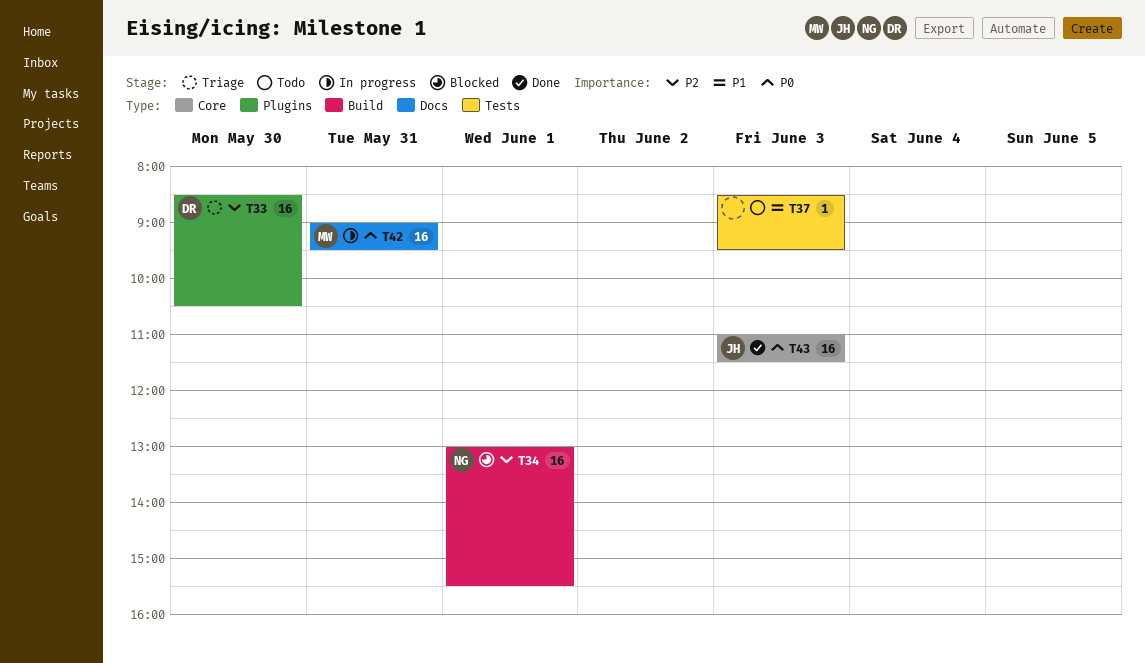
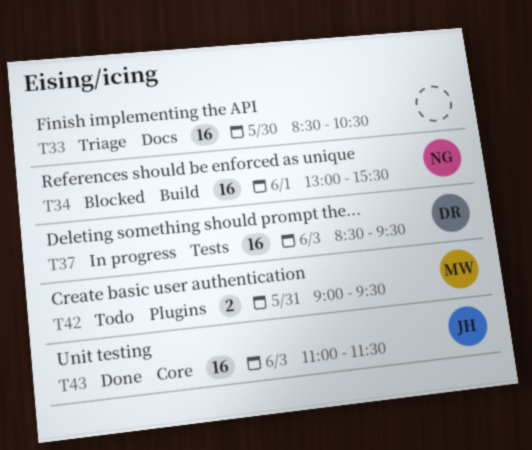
T33, owner: DR -> none
T33, label: Plugins -> Docs
T37, status: Todo -> In progress
T37, owner: none -> DR
T37, estimate: 1 -> 16
T42, status: In progress -> Todo
T42, label: Docs -> Plugins
T42, estimate: 16 -> 2

